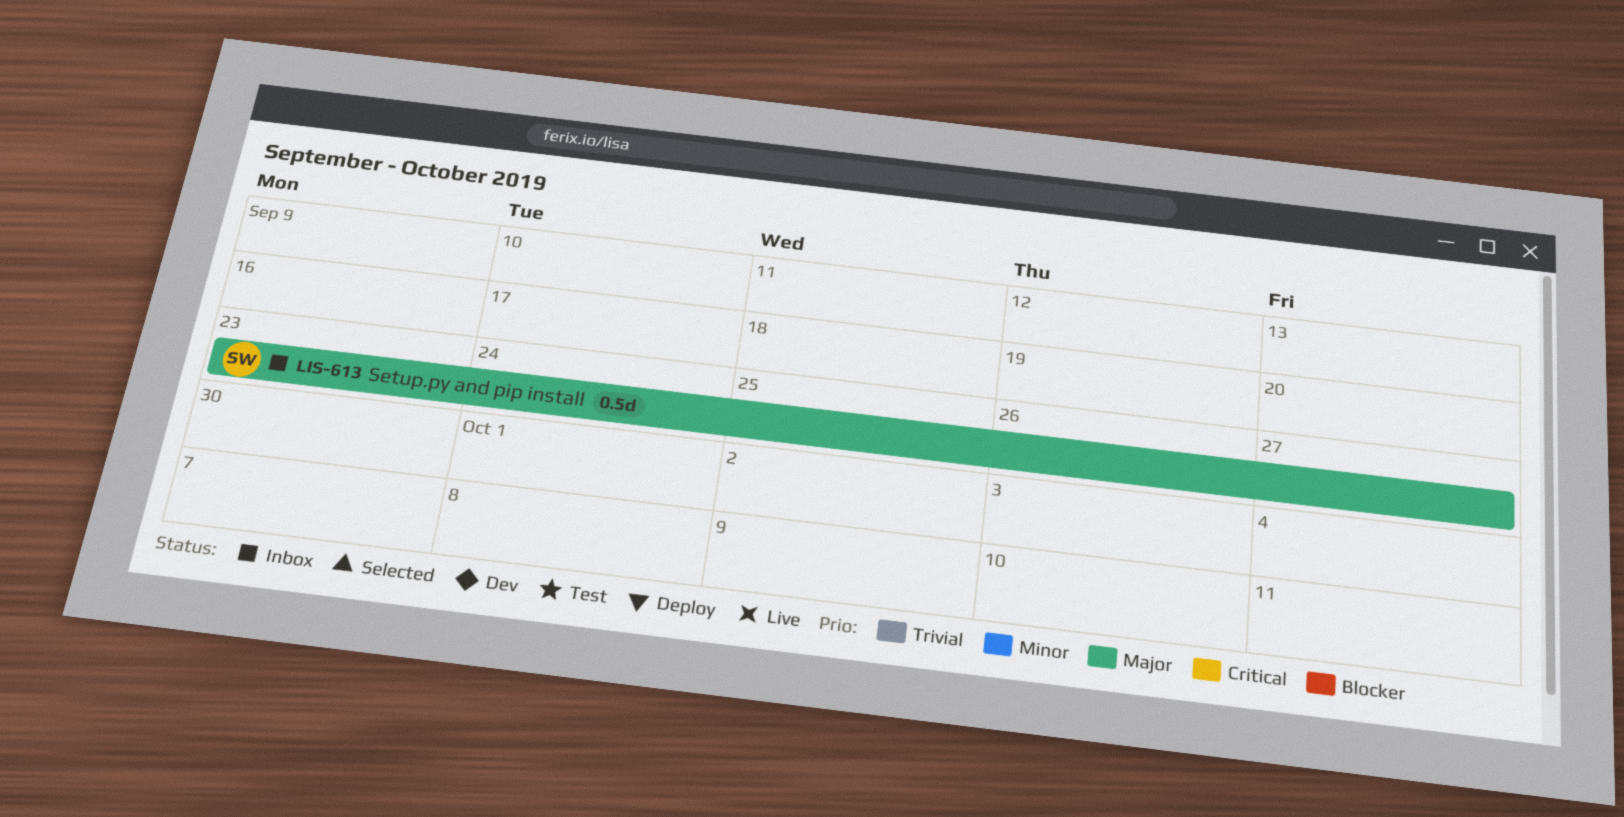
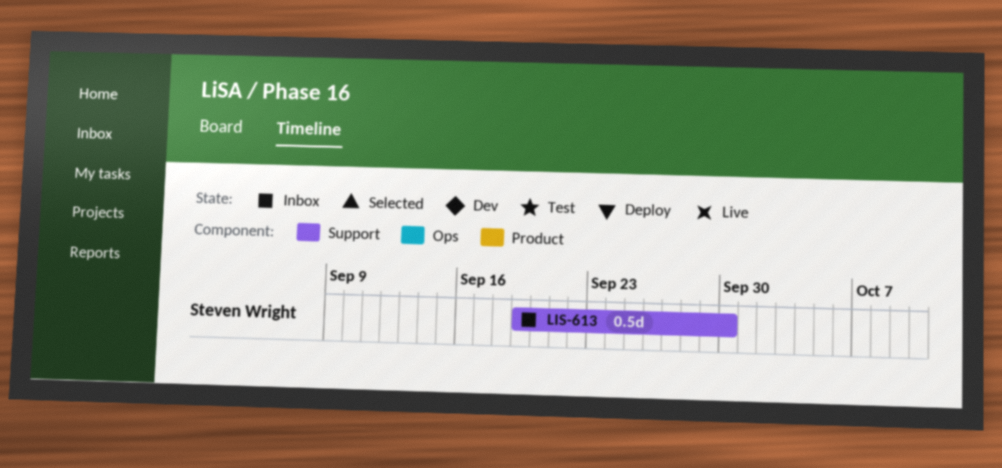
LIS-613, start: Sep 23 -> Sep 19
LIS-613, due: Sep 27 -> Sep 30

